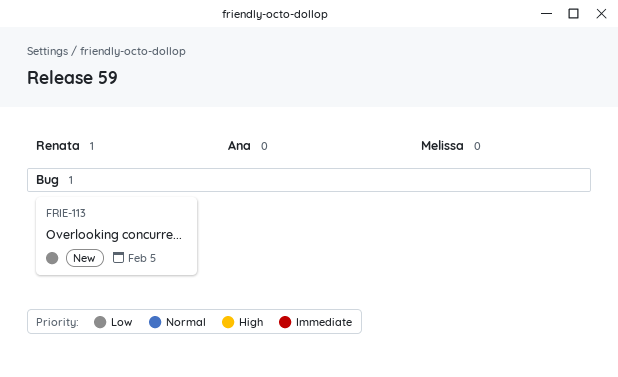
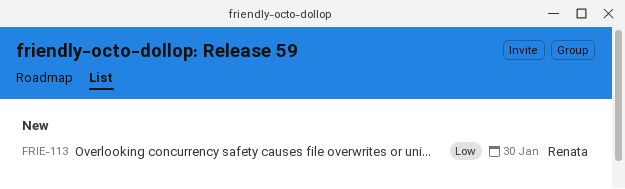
FRIE-113, due: Feb 5 -> Jan 30

